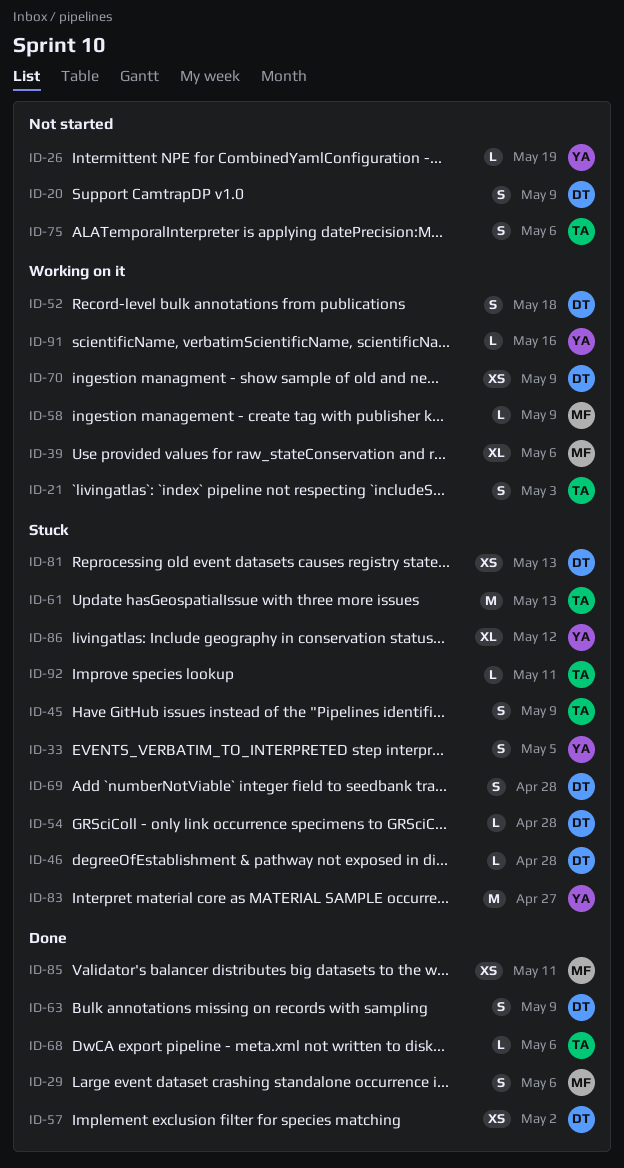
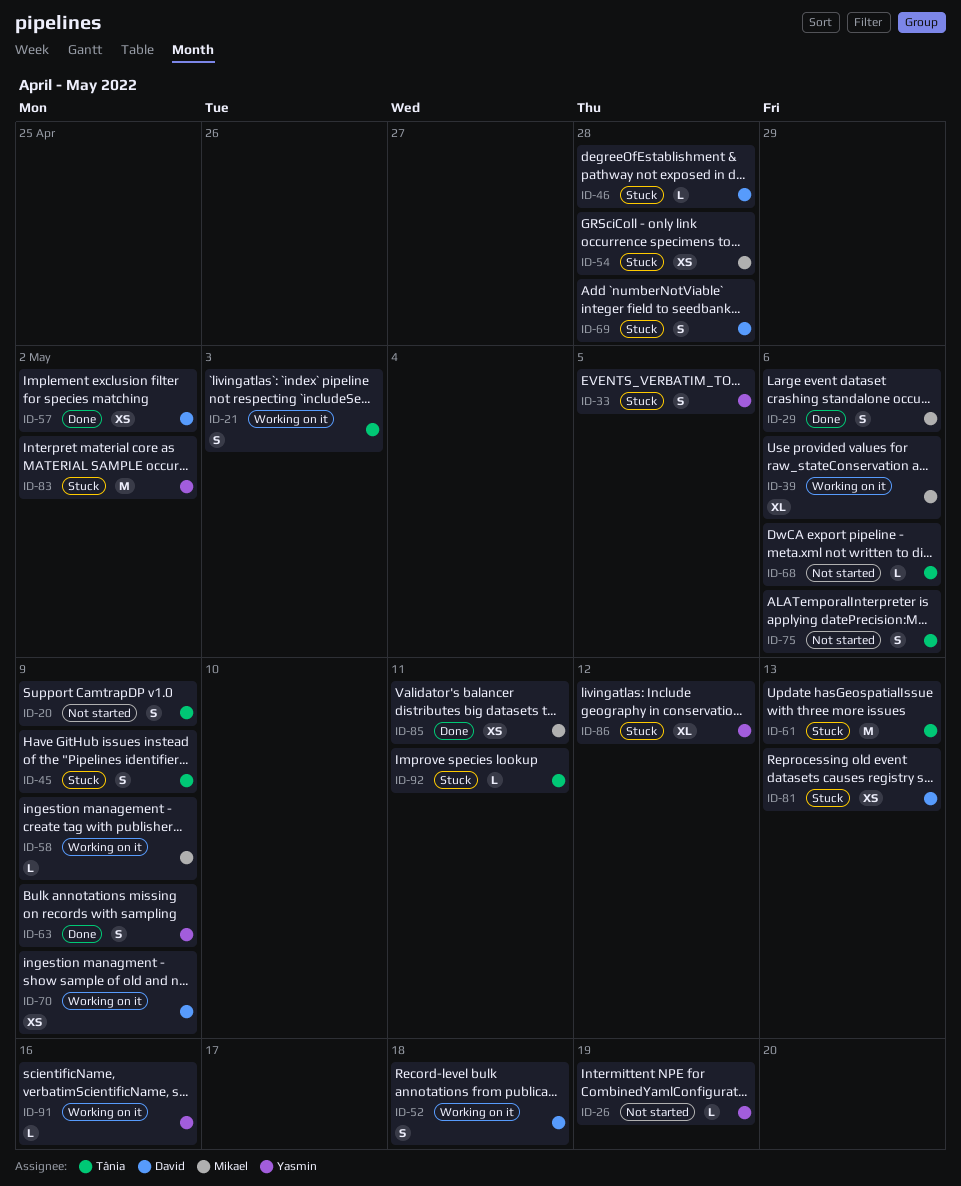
ID-20, owner: David -> Tânia
ID-54, owner: David -> Mikael
ID-54, estimate: L -> XS
ID-63, owner: David -> Yasmin
ID-68, status: Done -> Not started
ID-83, due: Apr 27 -> May 2

